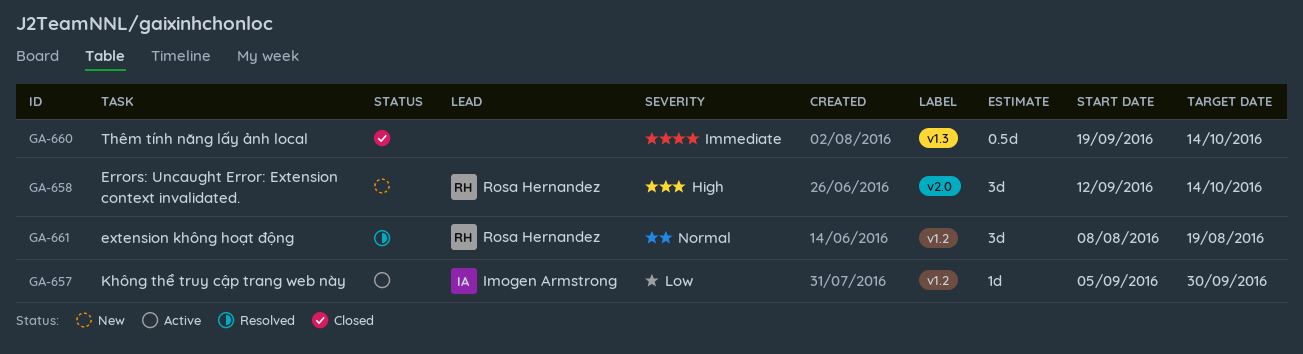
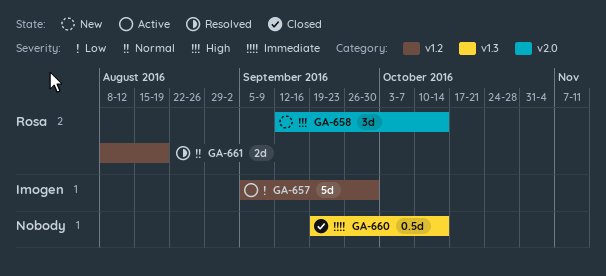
GA-657, estimate: 1d -> 5d
GA-661, estimate: 3d -> 2d

